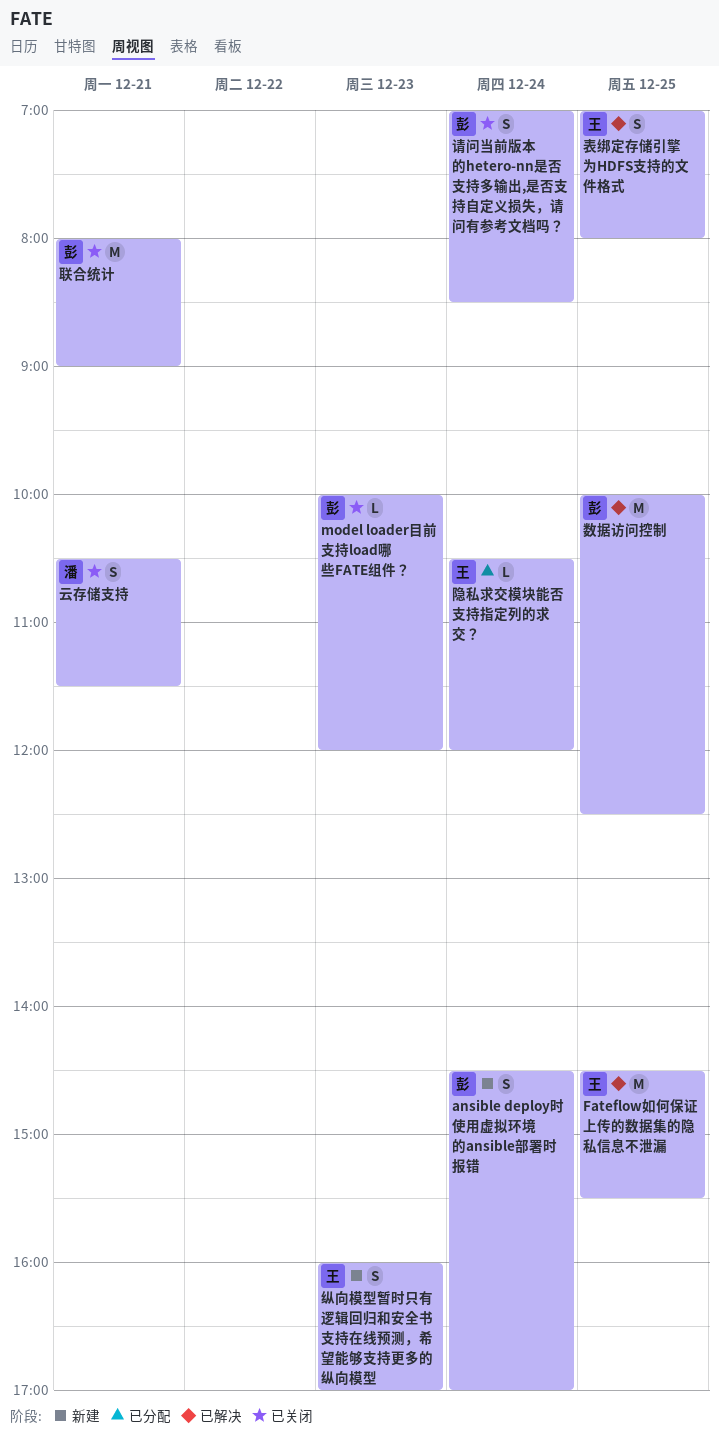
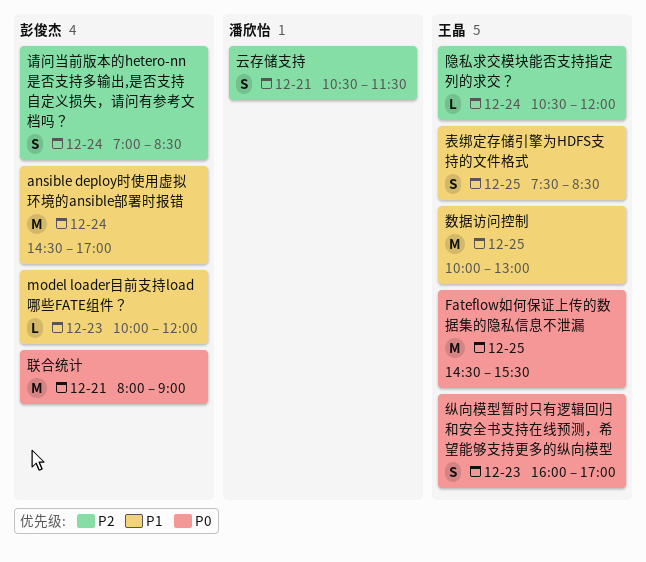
ansible deploy时使用虚拟环境的ansible部署时报错, estimate: S -> M
数据访问控制, owner: 彭俊杰 -> 王晶
数据访问控制, ends: 12:30 -> 13:00
表绑定存储引擎为HDFS支持的文件格式, begins: 07:00 -> 07:30
表绑定存储引擎为HDFS支持的文件格式, ends: 08:00 -> 08:30

